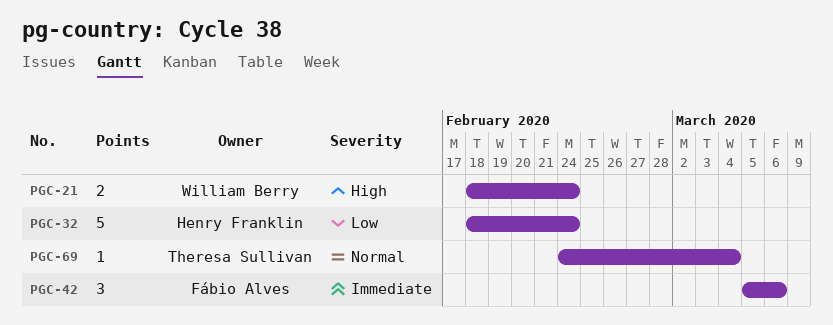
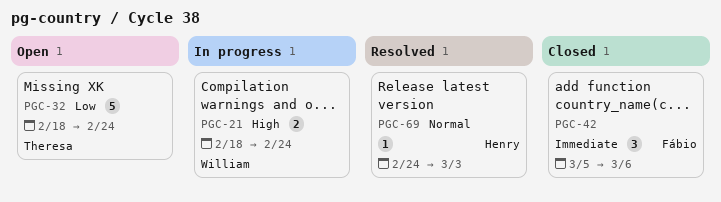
PGC-32, owner: Henry Franklin -> Theresa Sullivan
PGC-69, owner: Theresa Sullivan -> Henry Franklin
PGC-69, due: Mar 4 -> Mar 3

